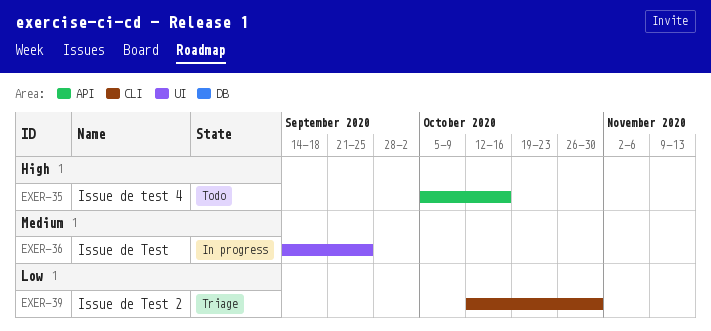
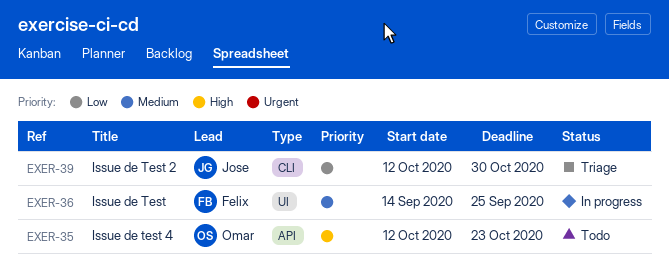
EXER-35, start: Oct 5 -> Oct 12
EXER-35, due: Oct 16 -> Oct 23

